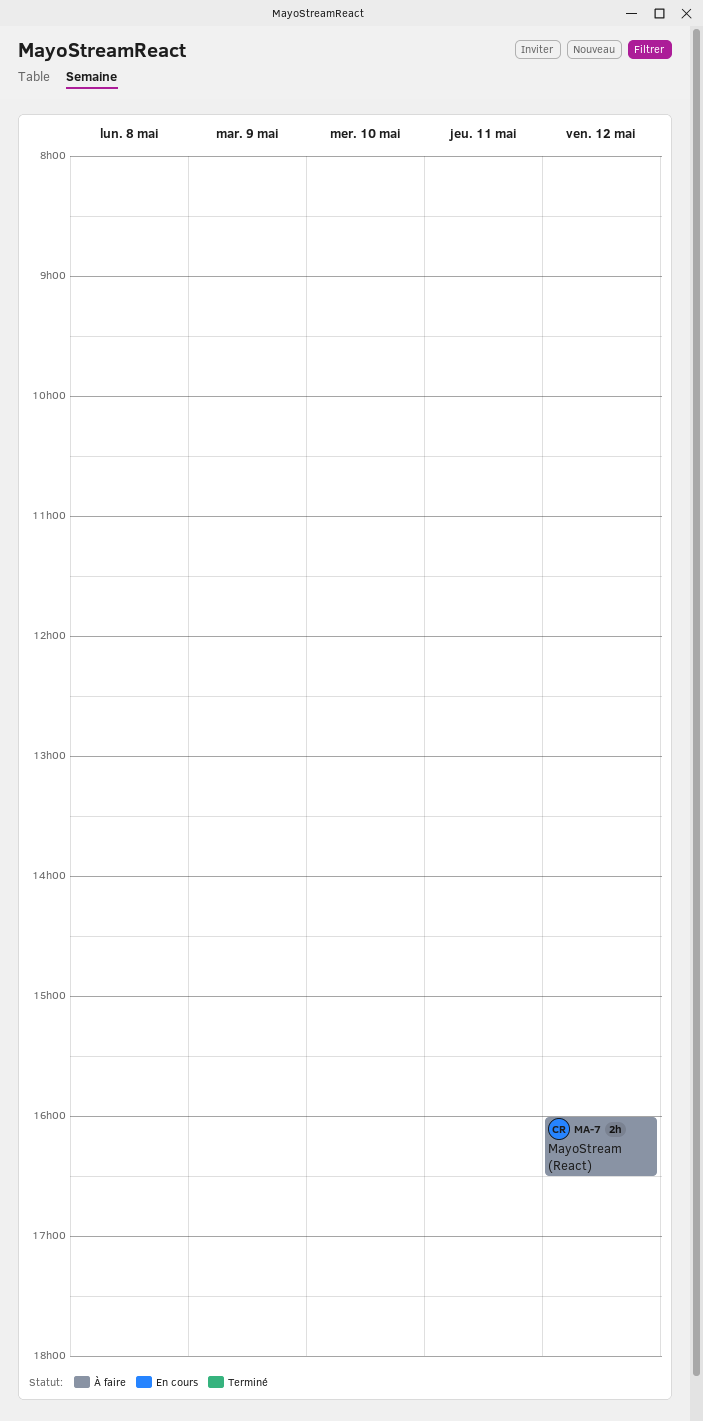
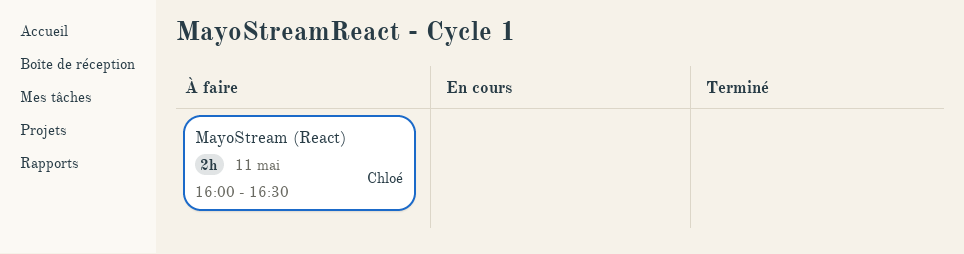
MayoStream (React), day: May 12 -> May 11

